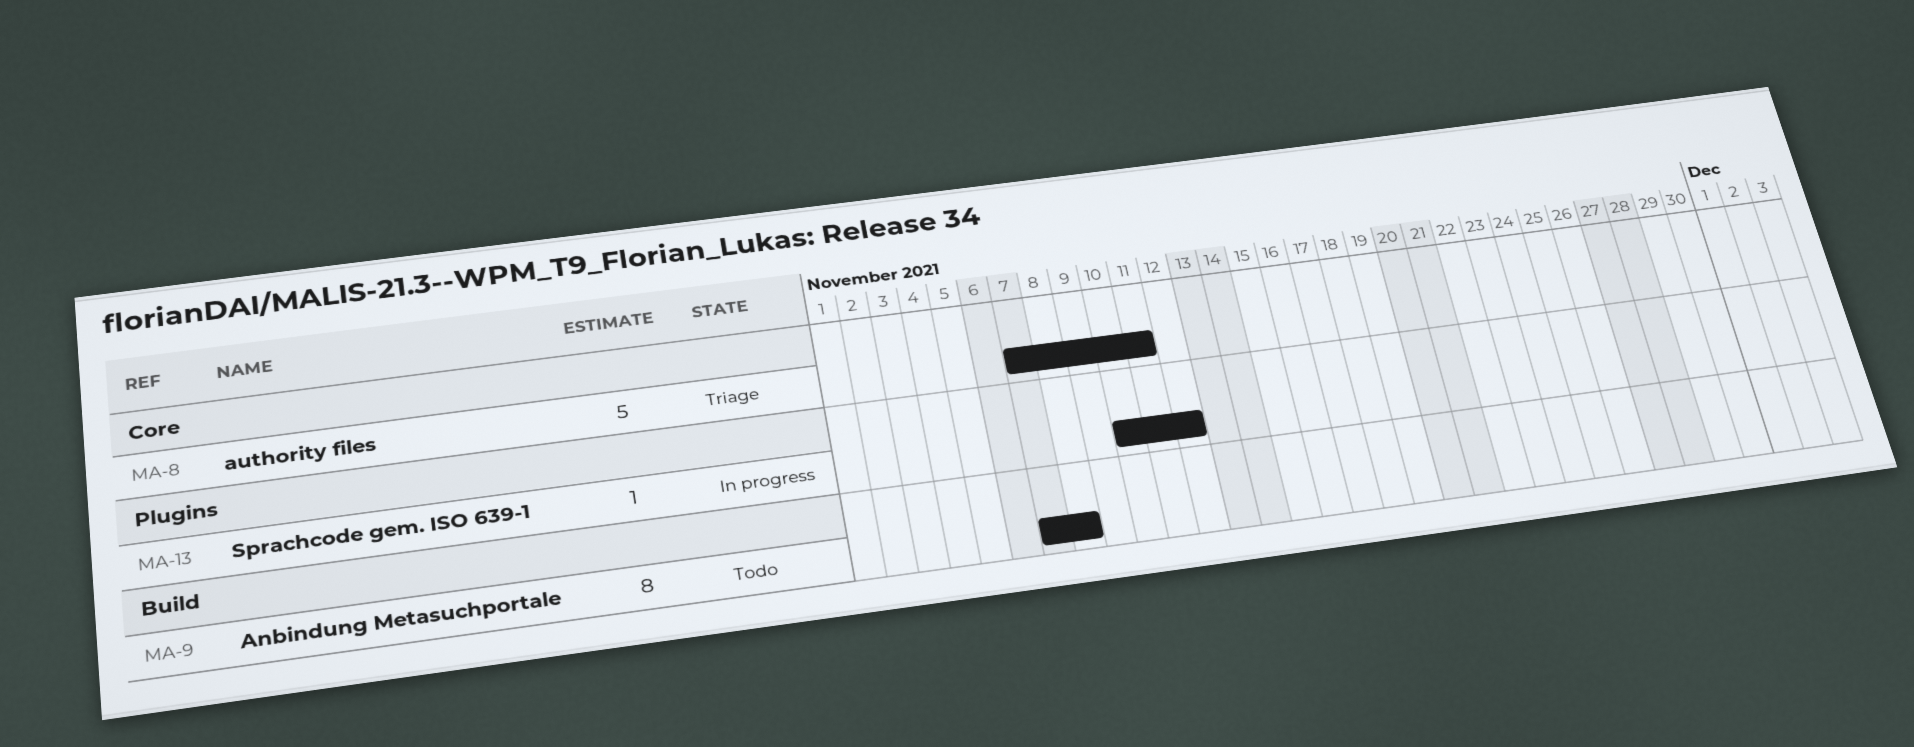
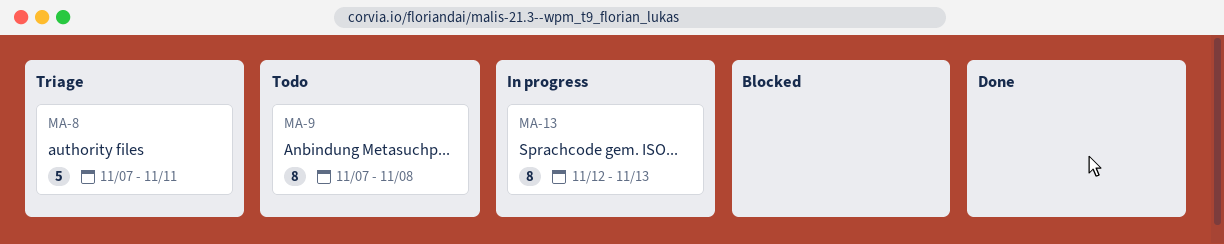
MA-13, estimate: 1 -> 8
MA-13, start: Nov 10 -> Nov 12
MA-13, due: Nov 12 -> Nov 13

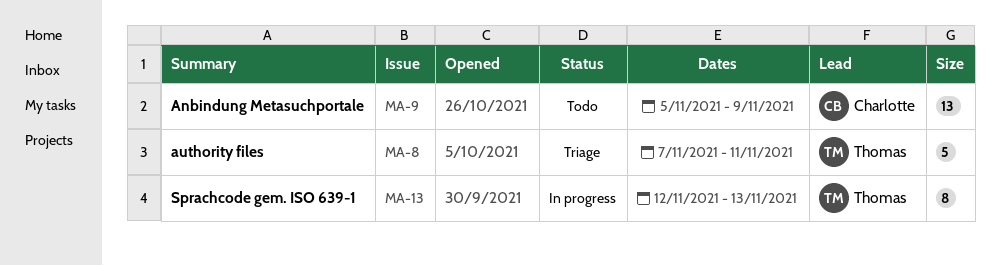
MA-9, estimate: 8 -> 13
MA-9, start: Nov 7 -> Nov 5
MA-9, due: Nov 8 -> Nov 9

